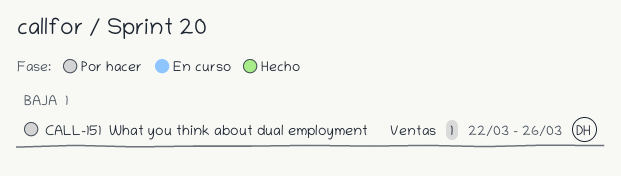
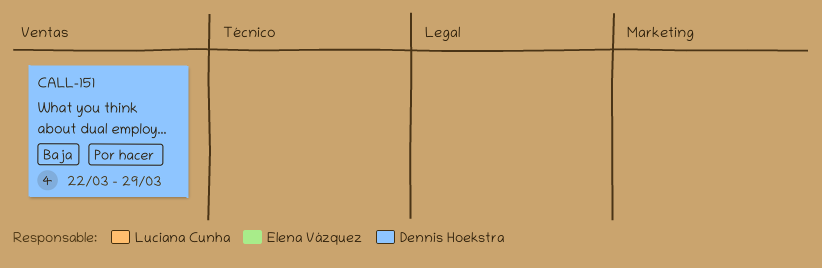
CALL-151, estimate: 1 -> 4
CALL-151, due: Mar 26 -> Mar 29

